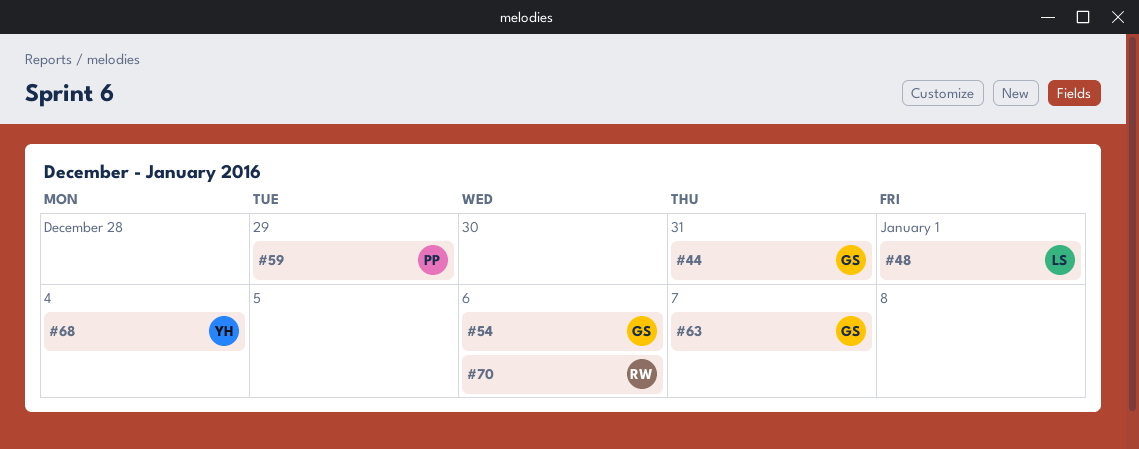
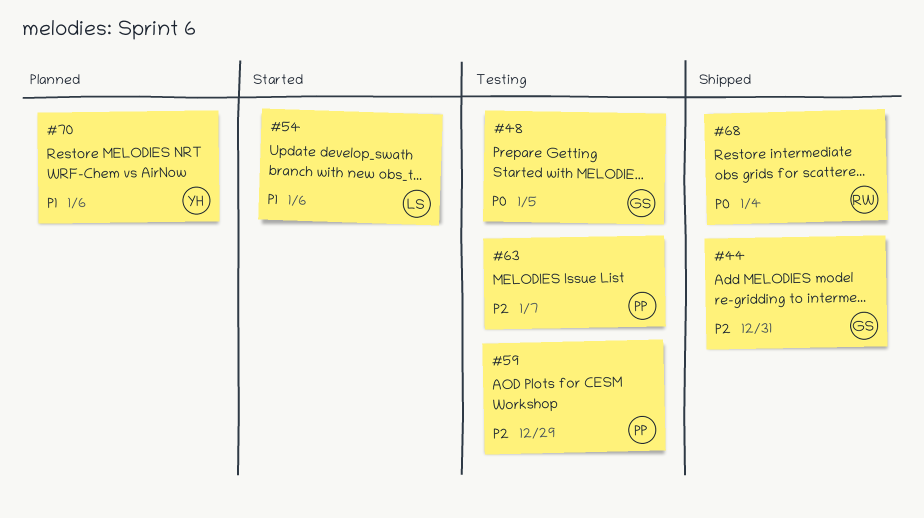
#48, owner: LS -> GS
#48, due: Jan 1 -> Jan 5
#54, owner: GS -> LS
#63, owner: GS -> PP
#68, owner: YH -> RW
#70, owner: RW -> YH

